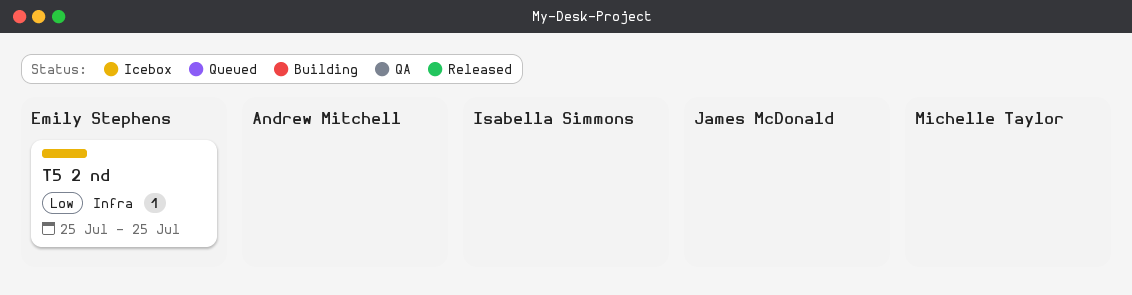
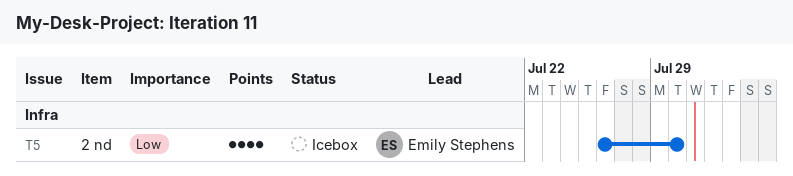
T5, estimate: 1 -> 4
T5, start: Jul 25 -> Jul 26
T5, due: Jul 25 -> Jul 30

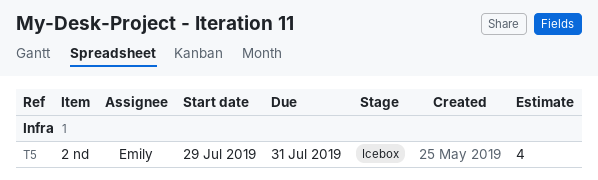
T5, start: Jul 26 -> Jul 29
T5, due: Jul 30 -> Jul 31

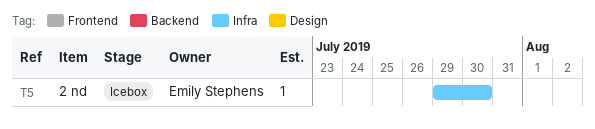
T5, estimate: 4 -> 1
T5, due: Jul 31 -> Jul 30

